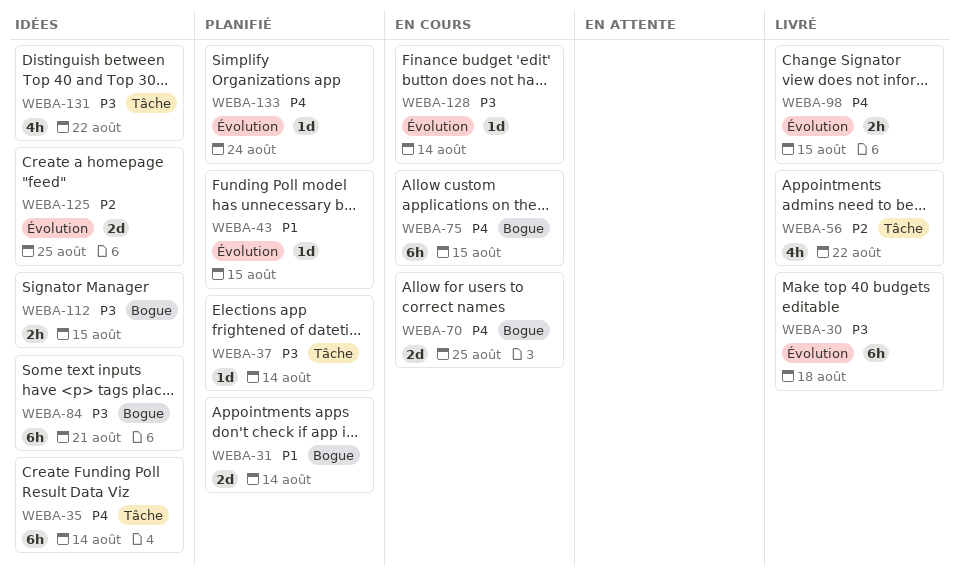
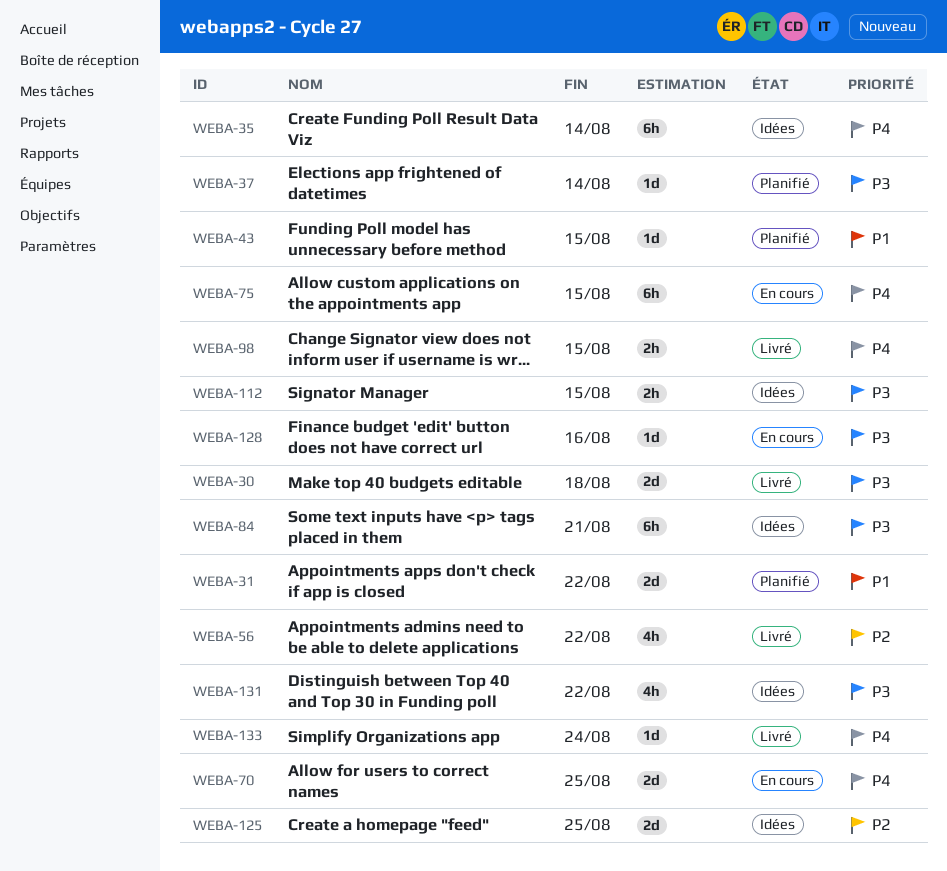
WEBA-30, estimate: 6h -> 2d
WEBA-31, due: Aug 14 -> Aug 22
WEBA-128, due: Aug 14 -> Aug 16
WEBA-133, status: Planifié -> Livré

